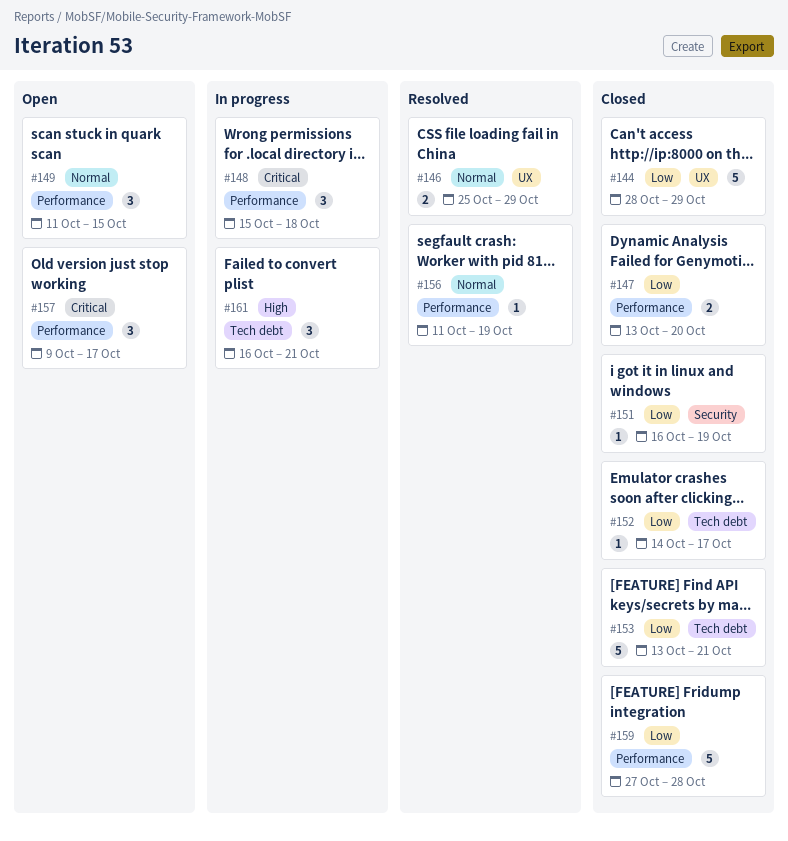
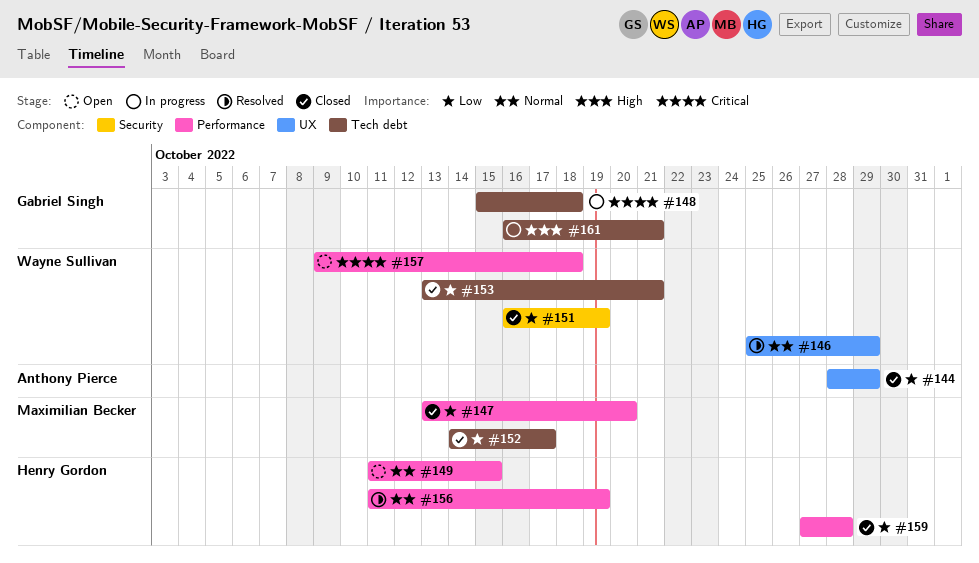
#148, label: Performance -> Tech debt
#157, due: Oct 17 -> Oct 18

